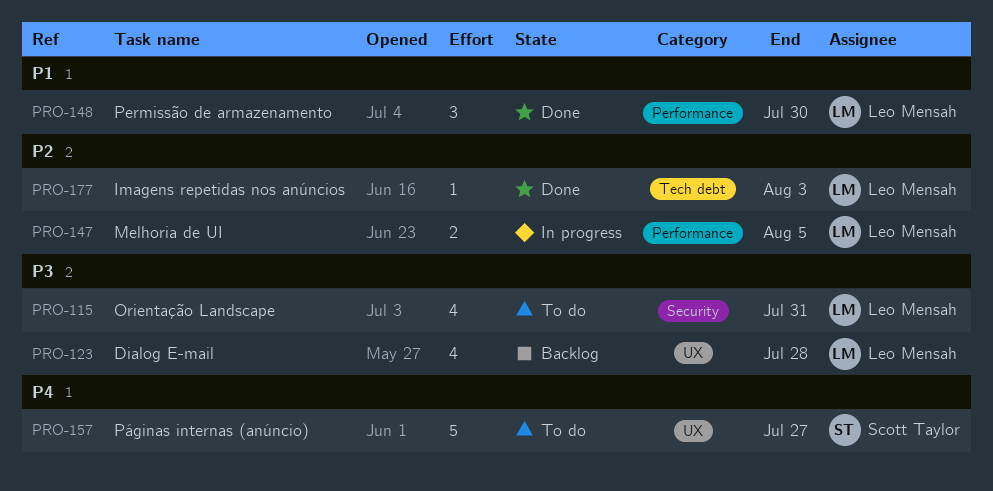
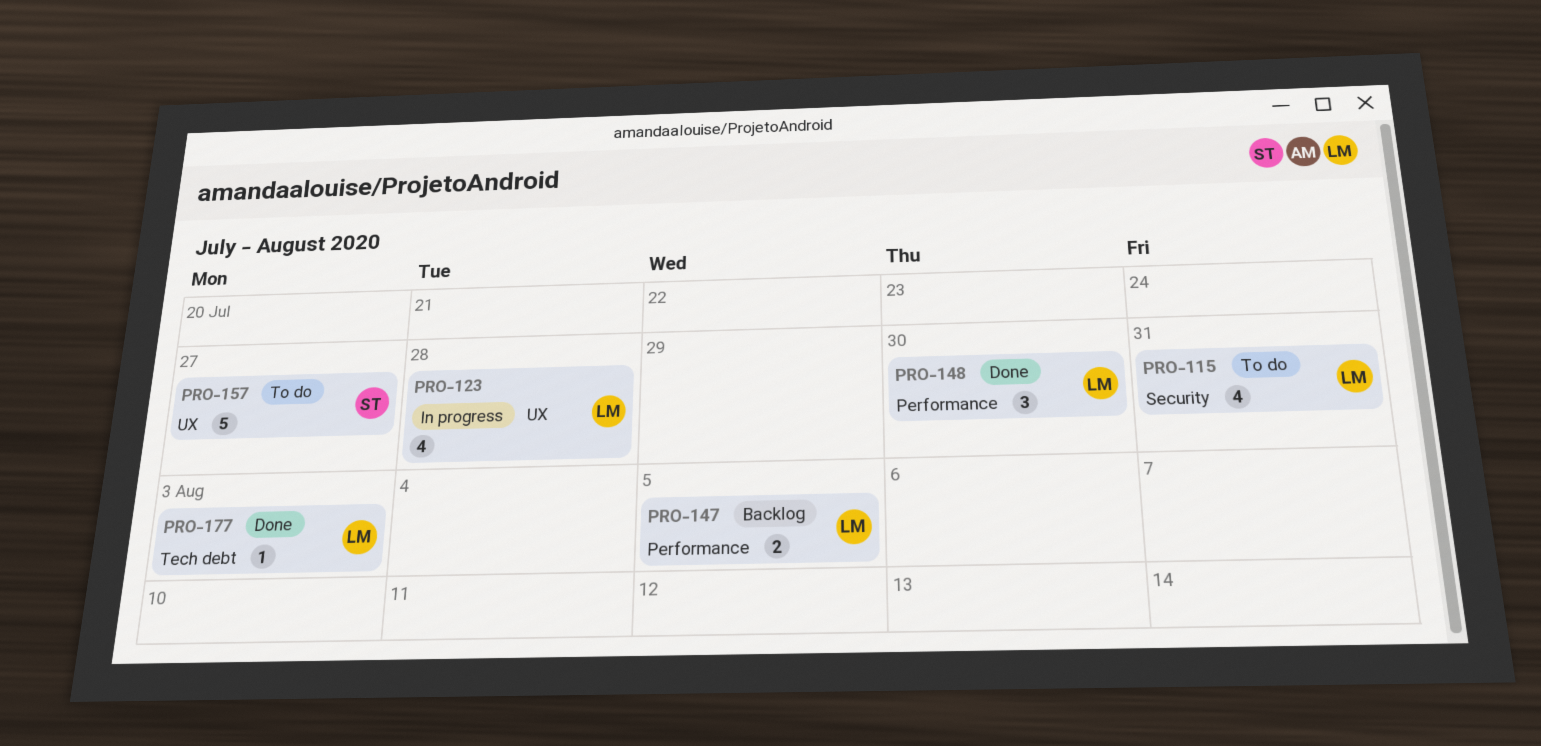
PRO-123, status: Backlog -> In progress
PRO-147, status: In progress -> Backlog

